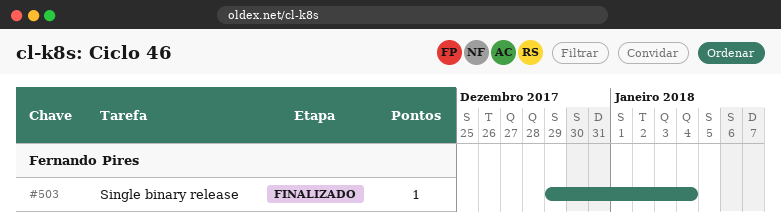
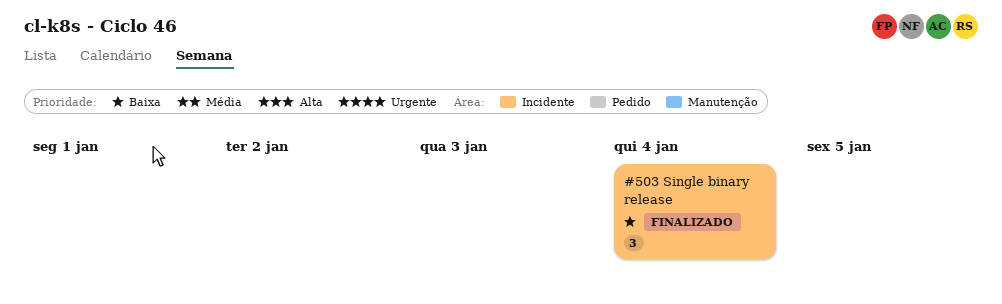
#503, estimate: 1 -> 3

